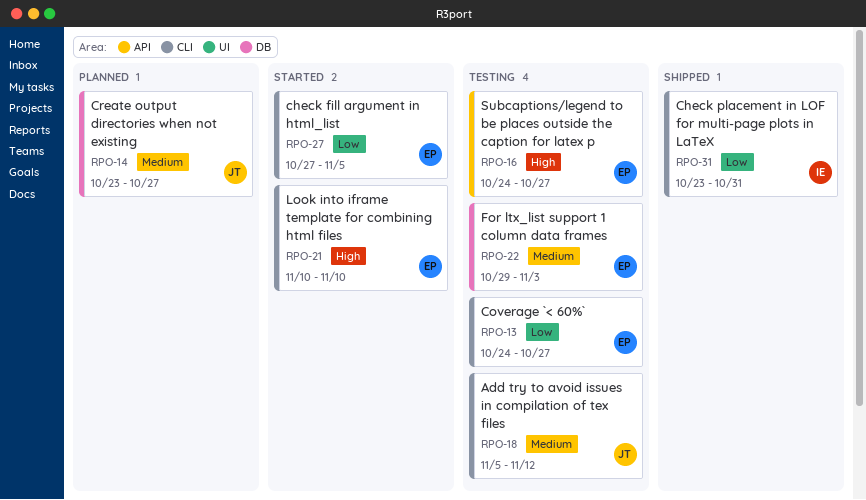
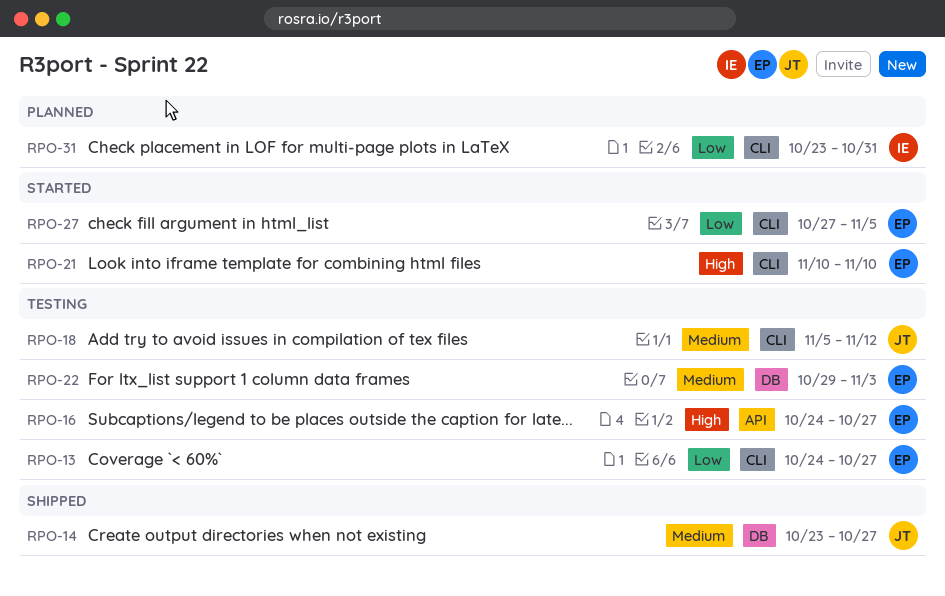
RPO-14, status: Planned -> Shipped
RPO-31, status: Shipped -> Planned

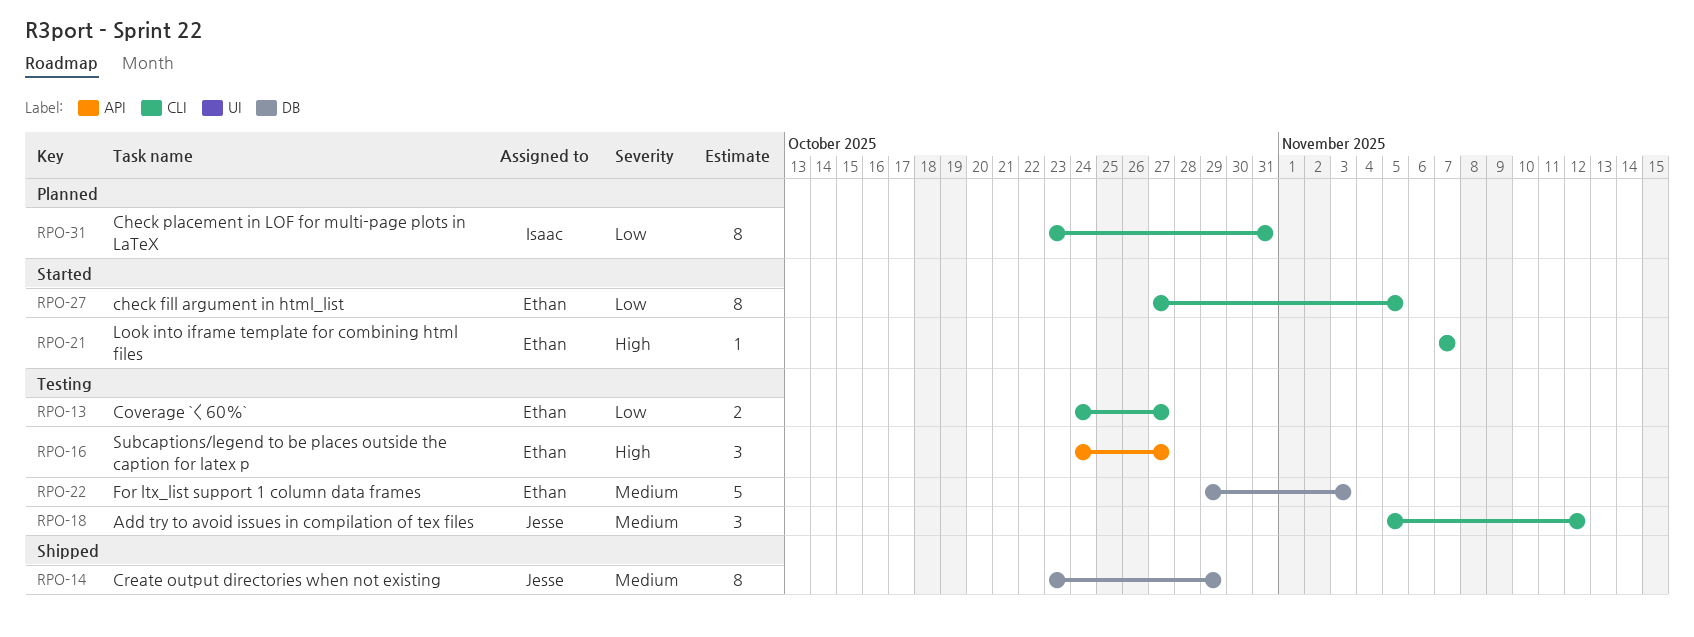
RPO-14, due: Oct 27 -> Oct 29
RPO-21, start: Nov 10 -> Nov 7
RPO-21, due: Nov 10 -> Nov 7

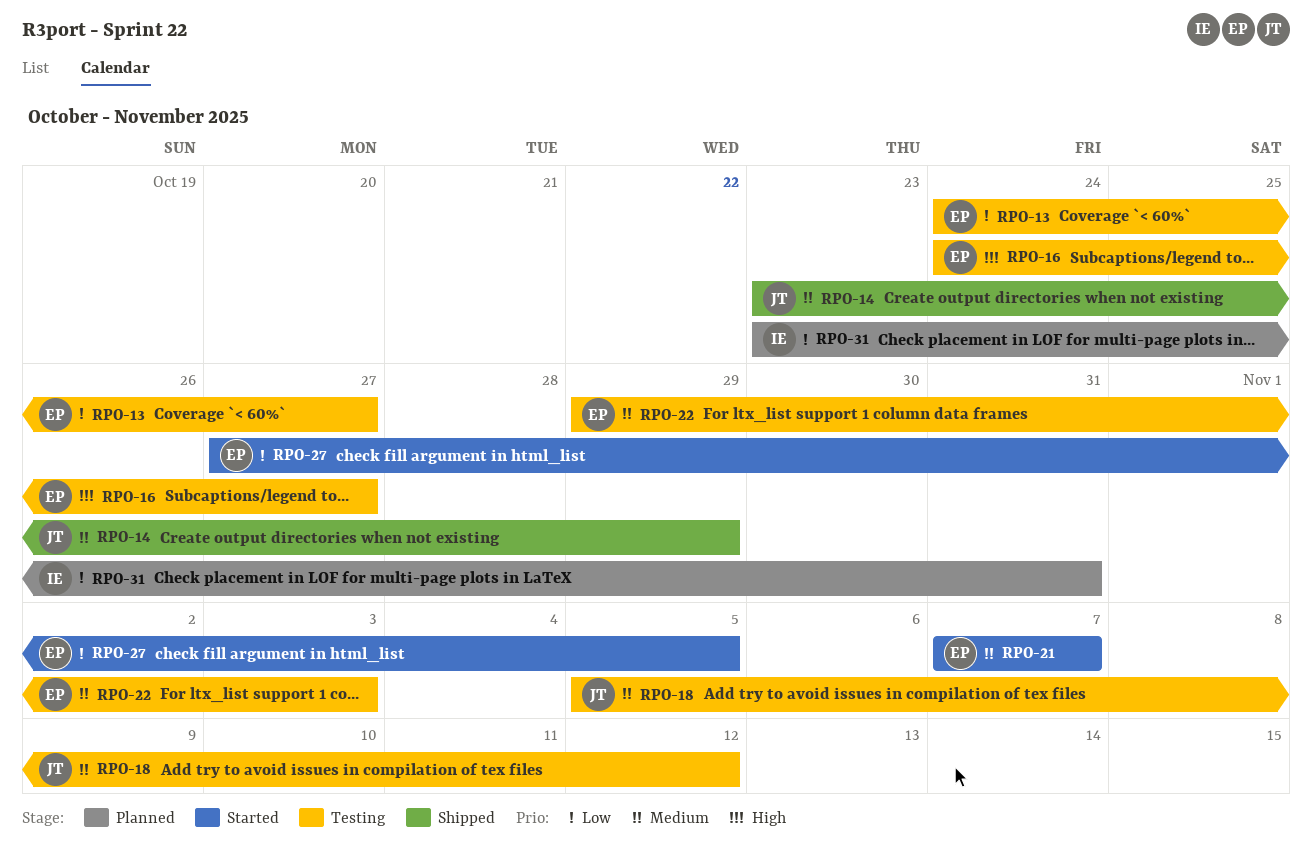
RPO-21, priority: High -> Medium

